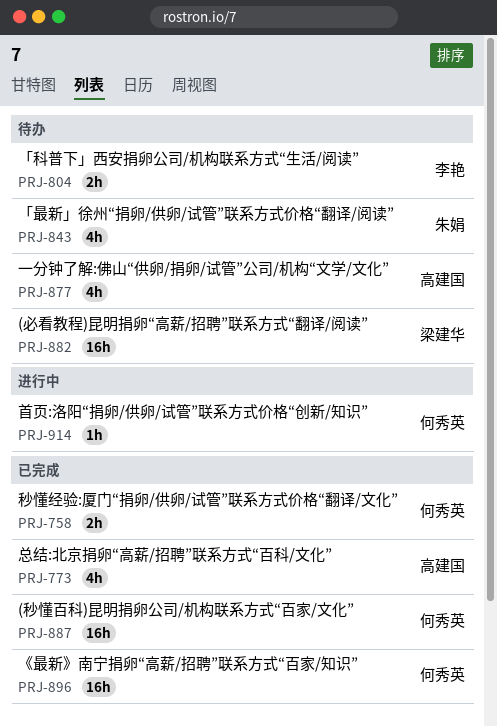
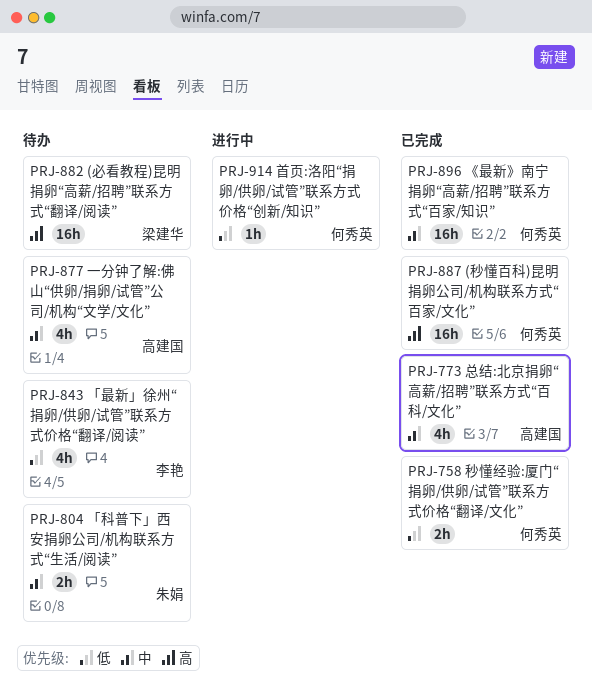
PRJ-804, owner: 李艳 -> 朱娟
PRJ-843, owner: 朱娟 -> 李艳

